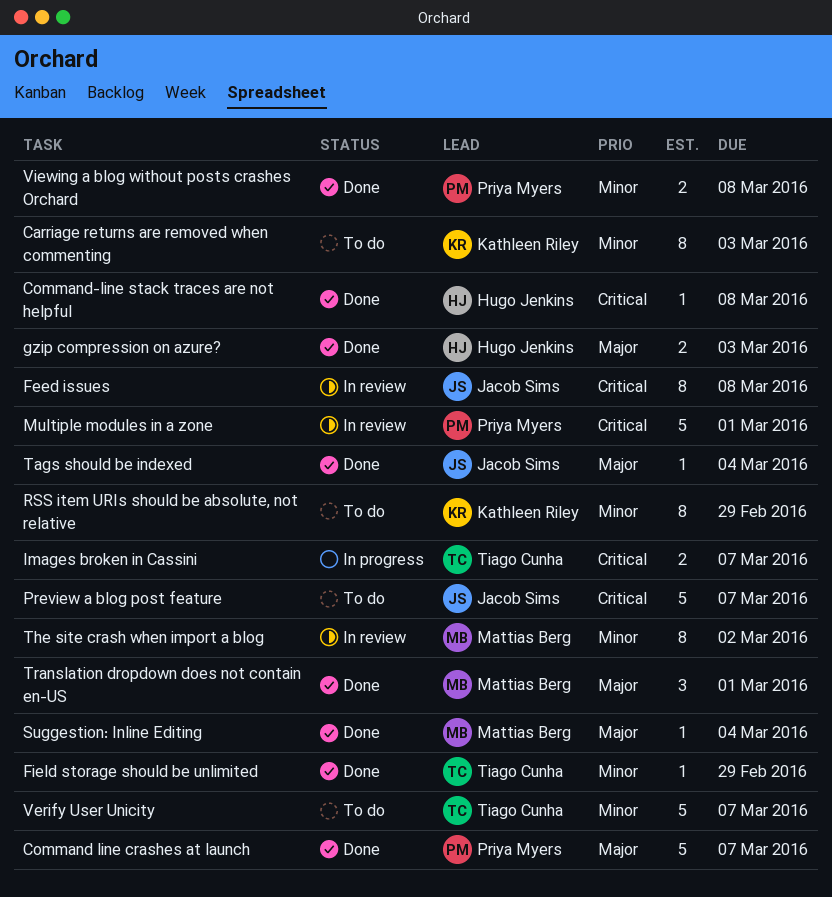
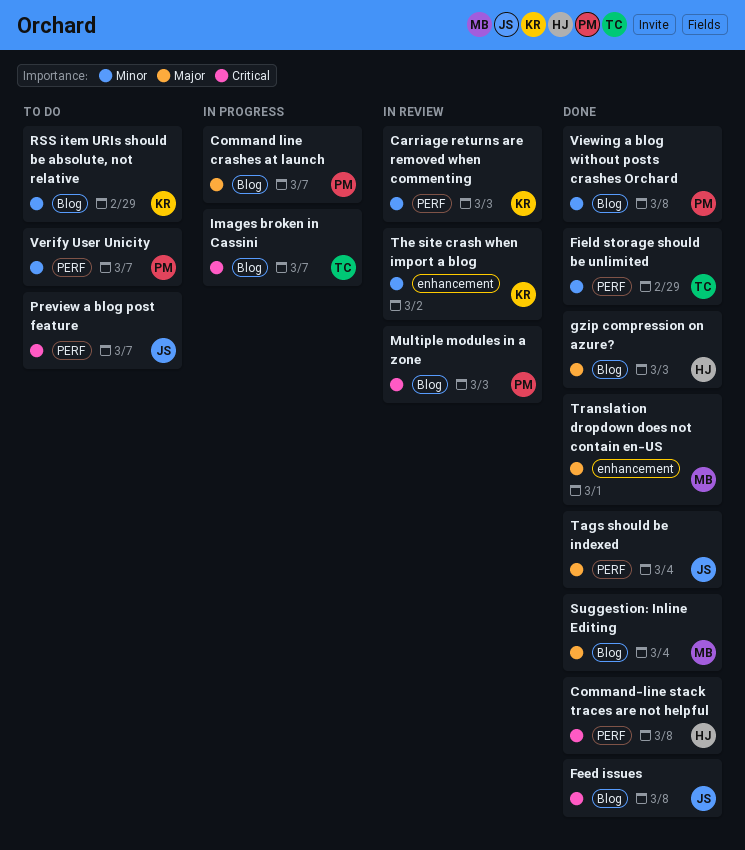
Carriage returns are removed when commenting, status: To do -> In review
Command line crashes at launch, status: Done -> In progress
Feed issues, status: In review -> Done
Multiple modules in a zone, due: Mar 1 -> Mar 3
The site crash when import a blog, owner: Mattias Berg -> Kathleen Riley
Verify User Unicity, owner: Tiago Cunha -> Priya Myers

